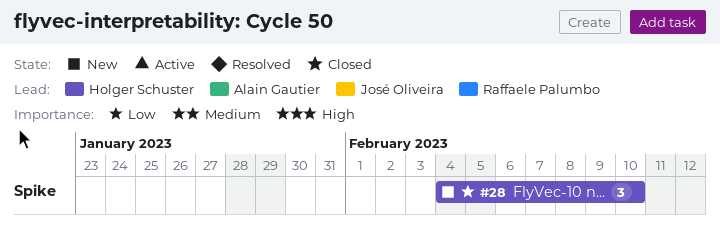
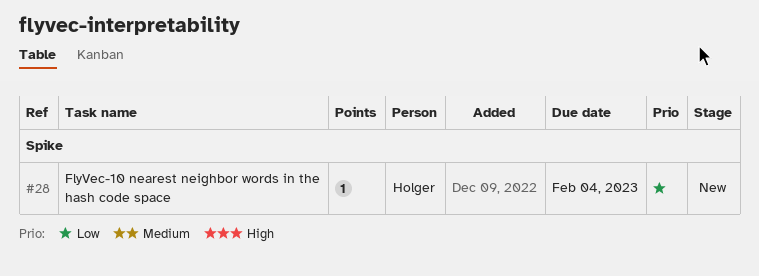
#28, estimate: 3 -> 1
#28, due: Feb 10 -> Feb 4

